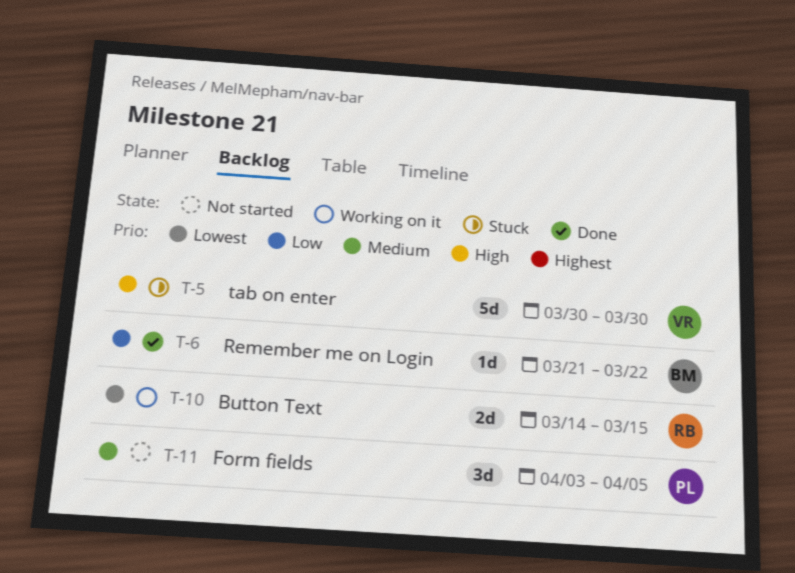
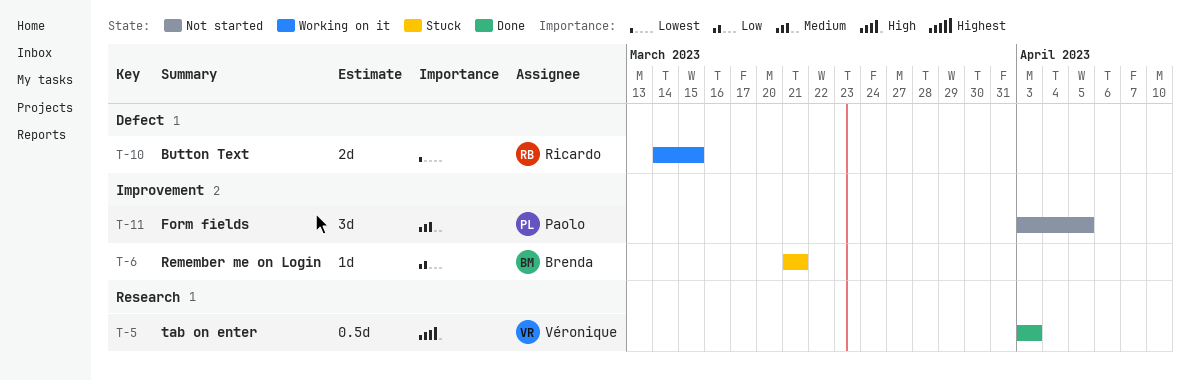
T-5, status: Stuck -> Done
T-5, estimate: 5d -> 0.5d
T-5, start: Mar 30 -> Apr 3
T-5, due: Mar 30 -> Apr 3
T-6, status: Done -> Stuck
T-6, due: Mar 22 -> Mar 21

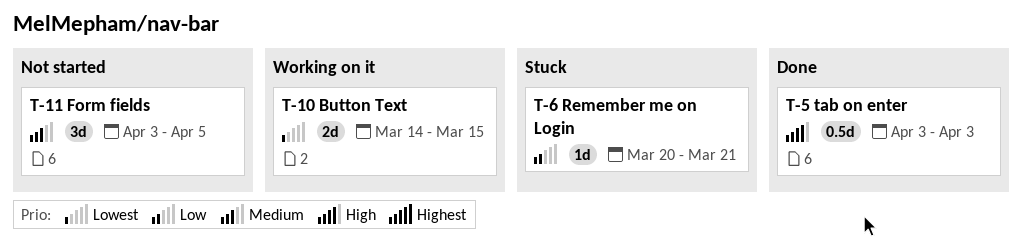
T-6, start: Mar 21 -> Mar 20

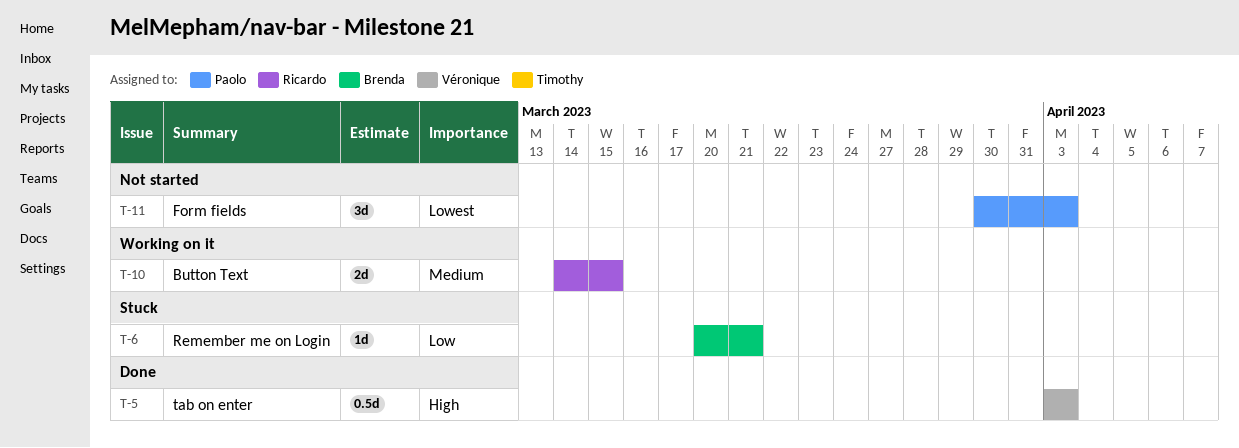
T-10, priority: Lowest -> Medium
T-11, priority: Medium -> Lowest
T-11, start: Apr 3 -> Mar 30
T-11, due: Apr 5 -> Apr 3

